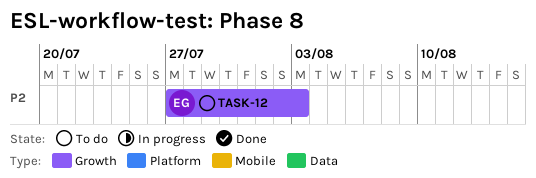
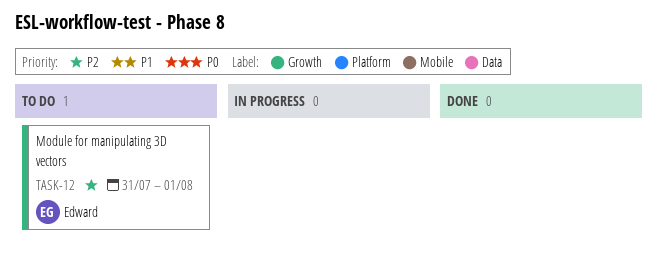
TASK-12, start: Jul 27 -> Jul 31
TASK-12, due: Aug 3 -> Aug 1

